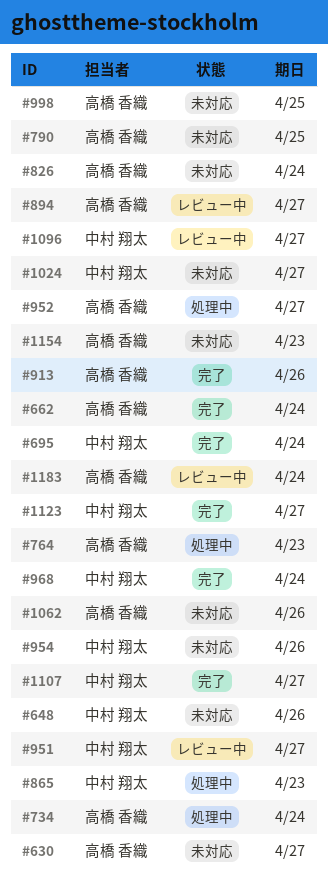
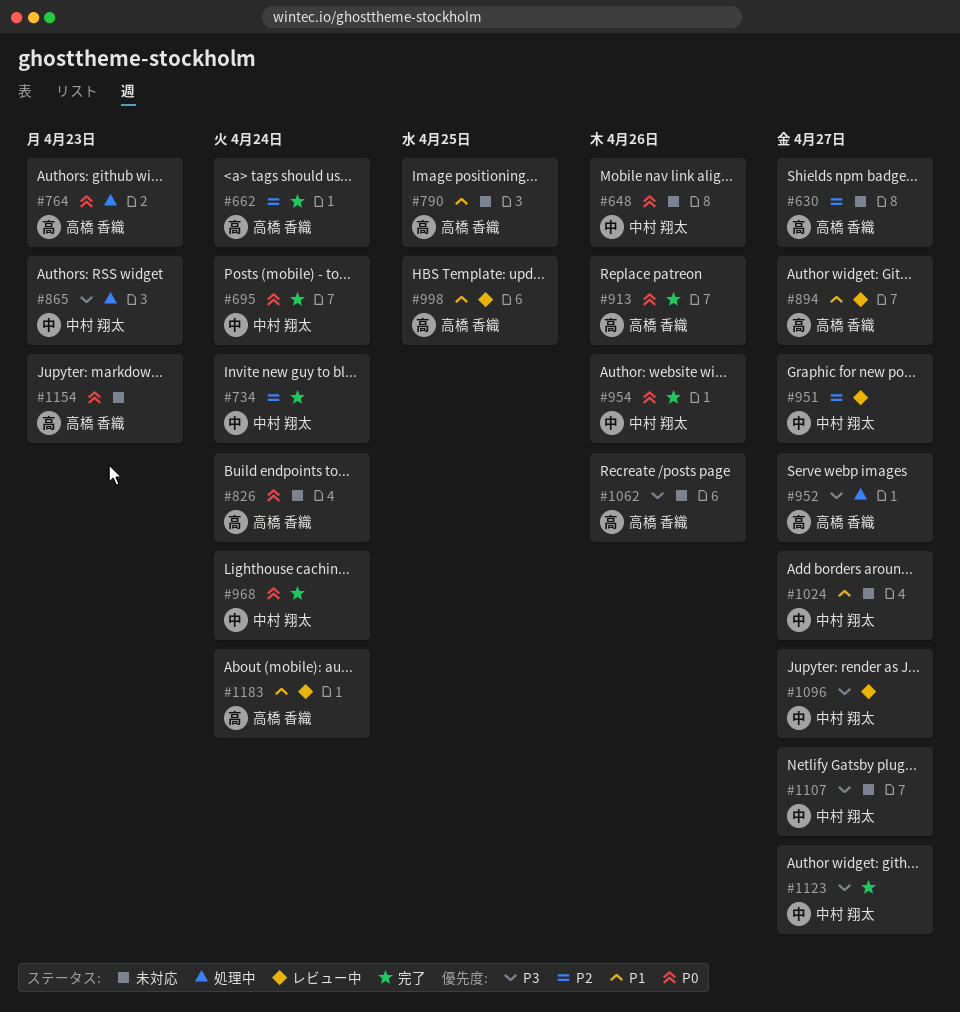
#734, status: 処理中 -> 完了
#734, owner: 高橋 香織 -> 中村 翔太
#954, status: 未対応 -> 完了
#998, status: 未対応 -> レビュー中
#1107, status: 完了 -> 未対応

